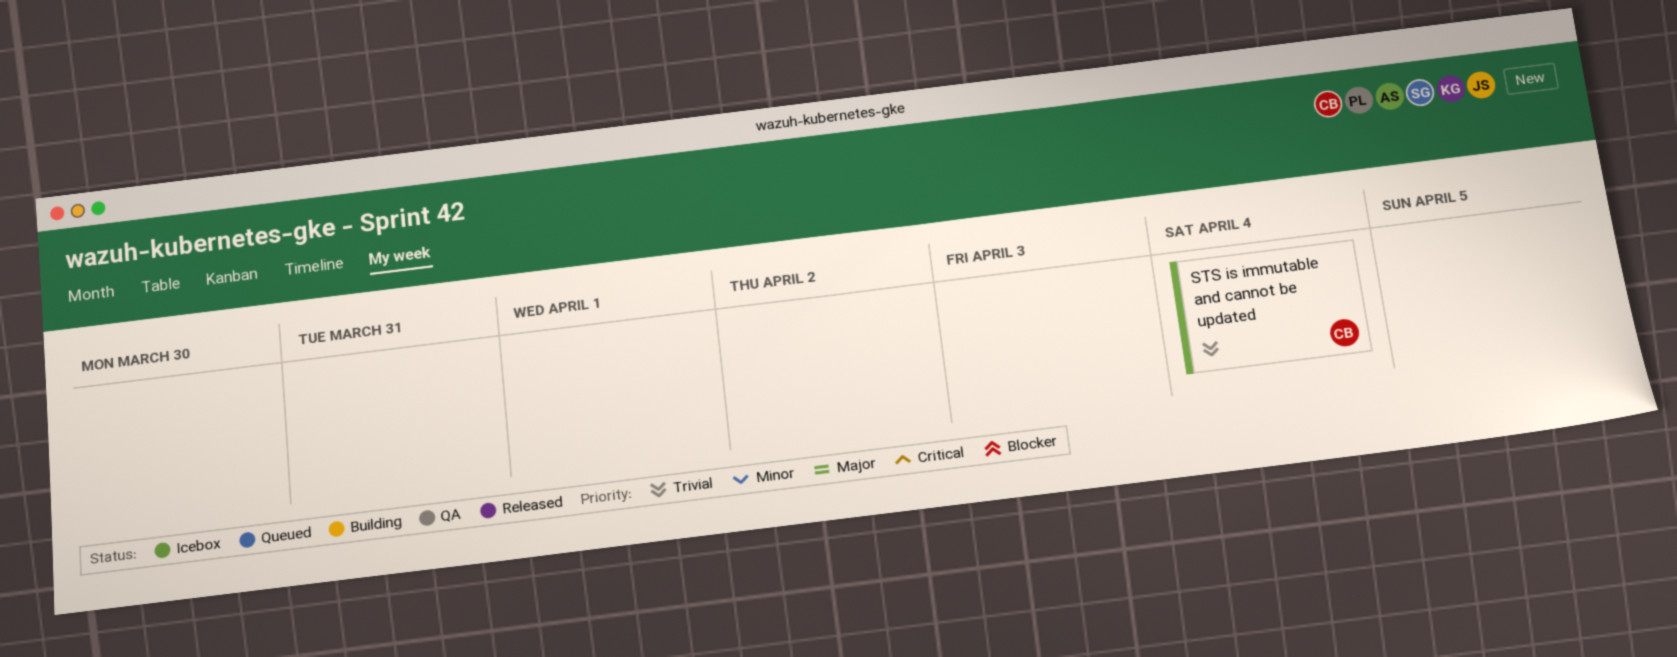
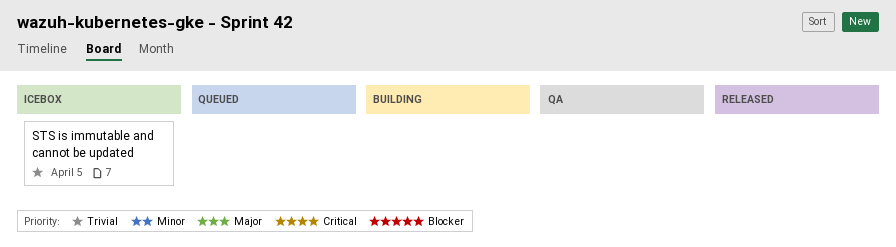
STS is immutable and cannot be updated, due: Apr 4 -> Apr 5

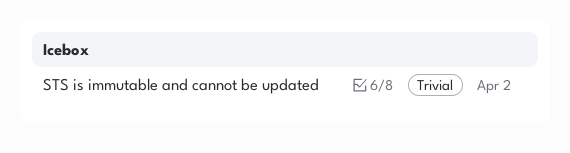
STS is immutable and cannot be updated, due: Apr 5 -> Apr 2

